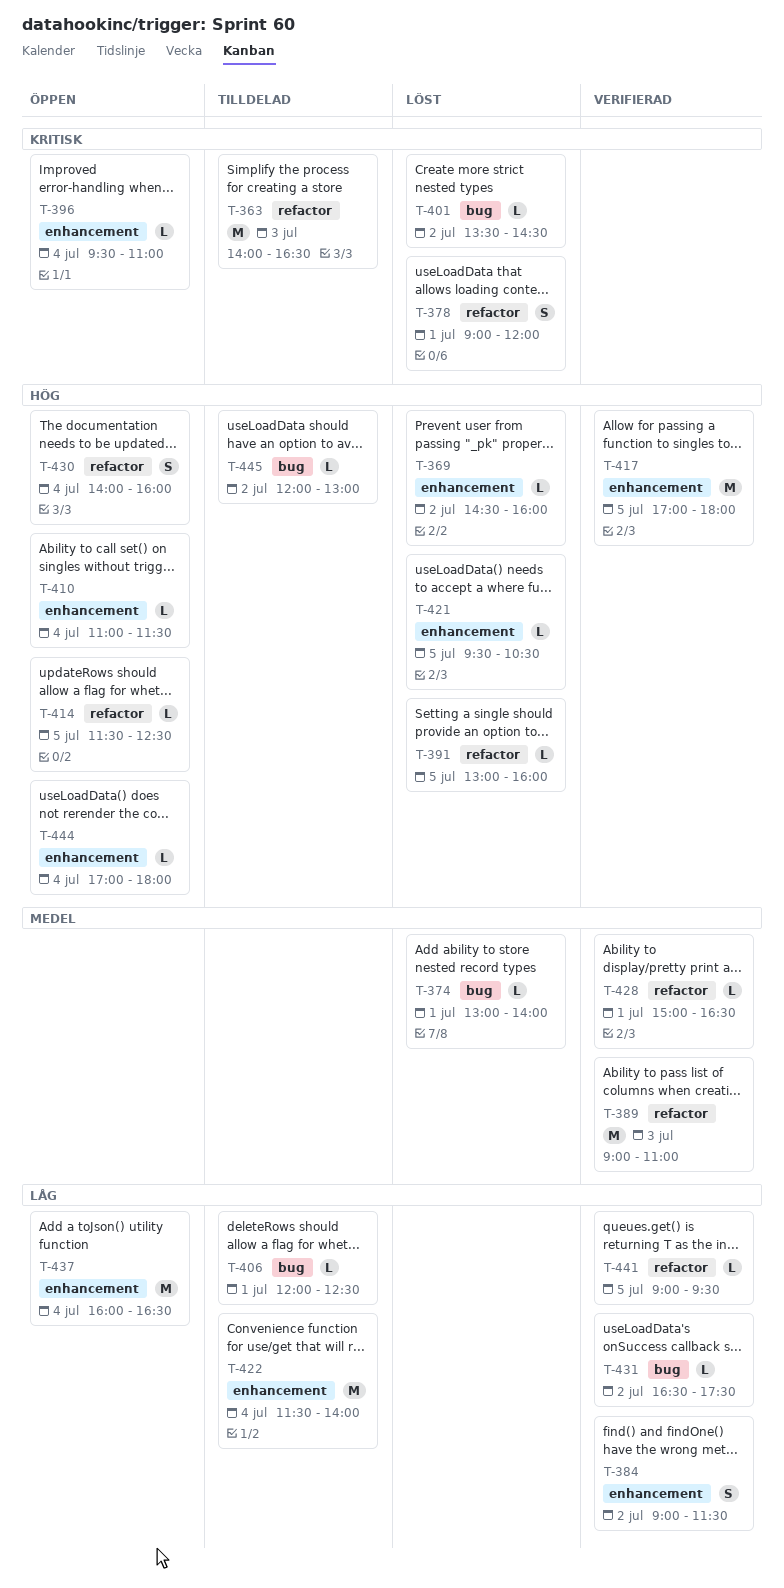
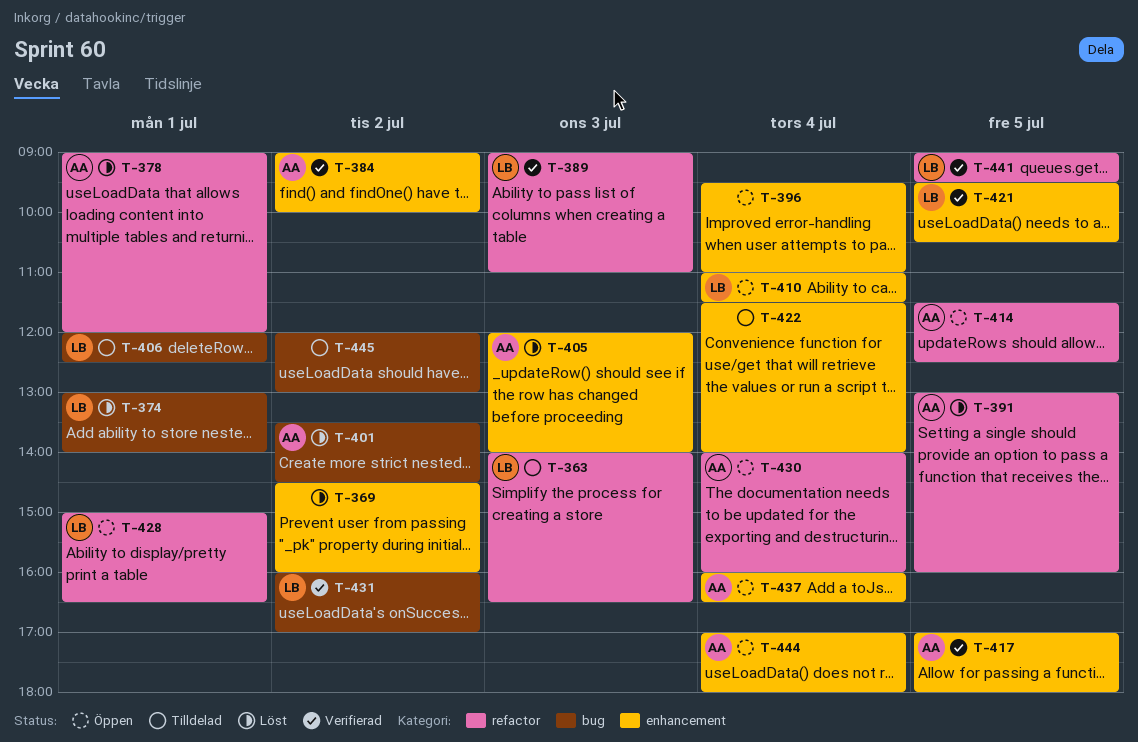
T-384, ends: 11:30 -> 10:00
T-405: none -> present
T-421, status: Löst -> Verifierad
T-428, status: Verifierad -> Öppen
T-431, begins: 16:30 -> 16:00
T-431, ends: 17:30 -> 17:00

